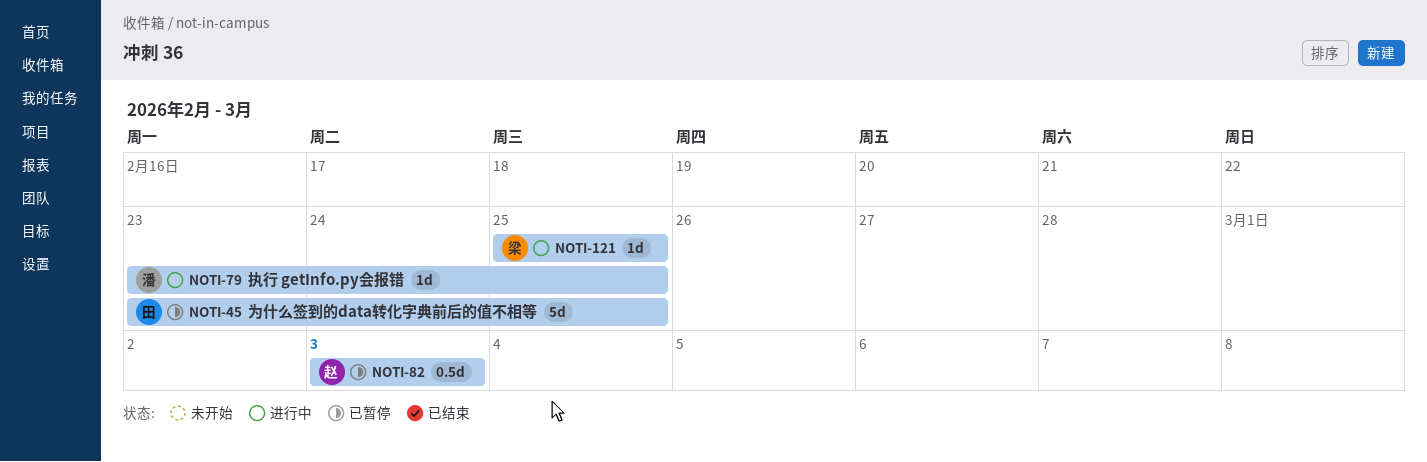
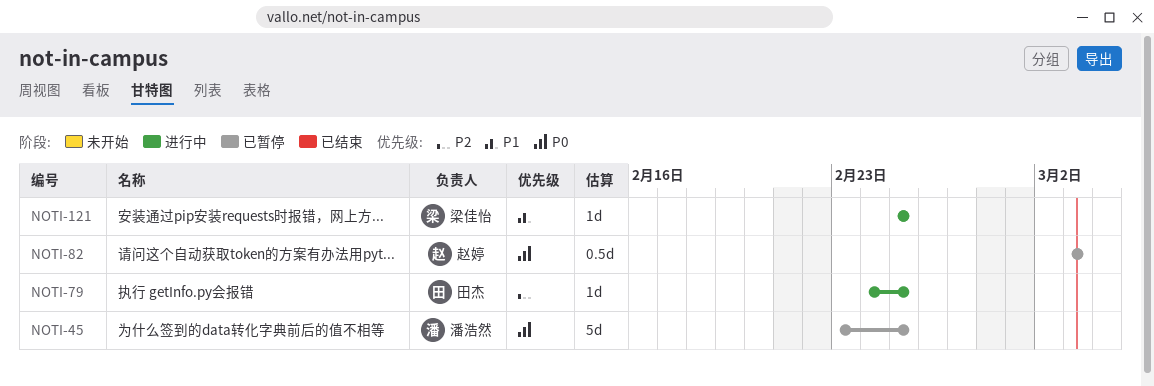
NOTI-45, owner: 田杰 -> 潘浩然
NOTI-79, owner: 潘浩然 -> 田杰
NOTI-79, start: Feb 23 -> Feb 24

